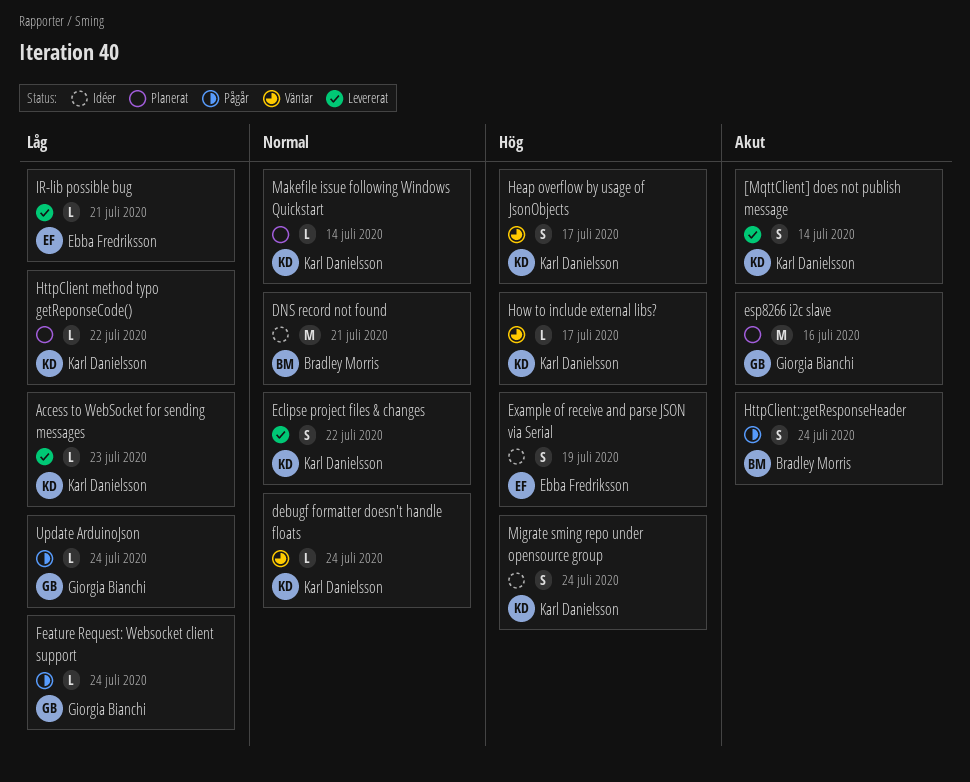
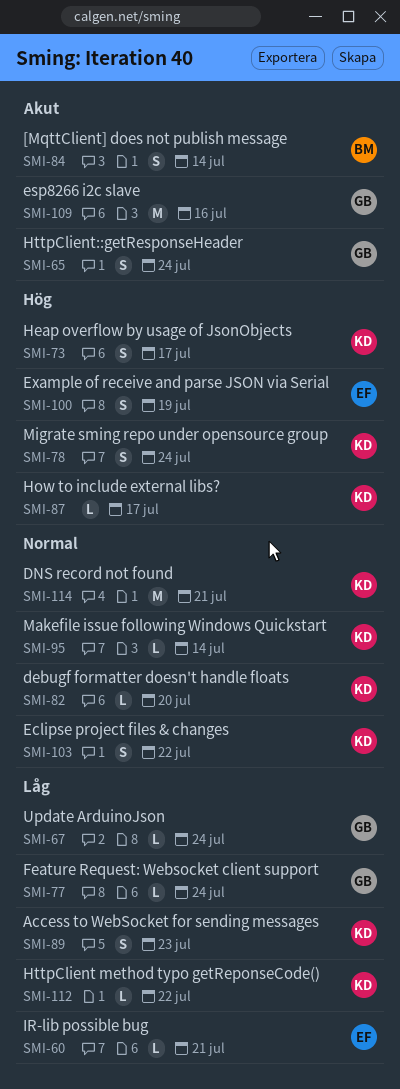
[MqttClient] does not publish message, owner: Karl Danielsson -> Bradley Morris
Access to WebSocket for sending messages, estimate: L -> S
debugf formatter doesn't handle floats, due: Jul 24 -> Jul 20
DNS record not found, owner: Bradley Morris -> Karl Danielsson
HttpClient::getResponseHeader, owner: Bradley Morris -> Giorgia Bianchi

